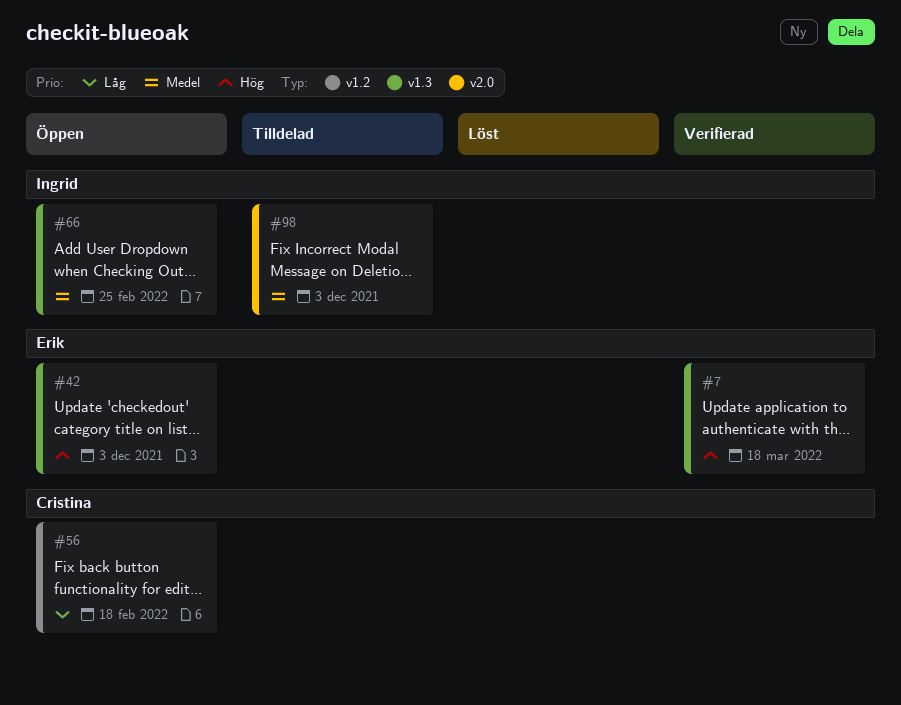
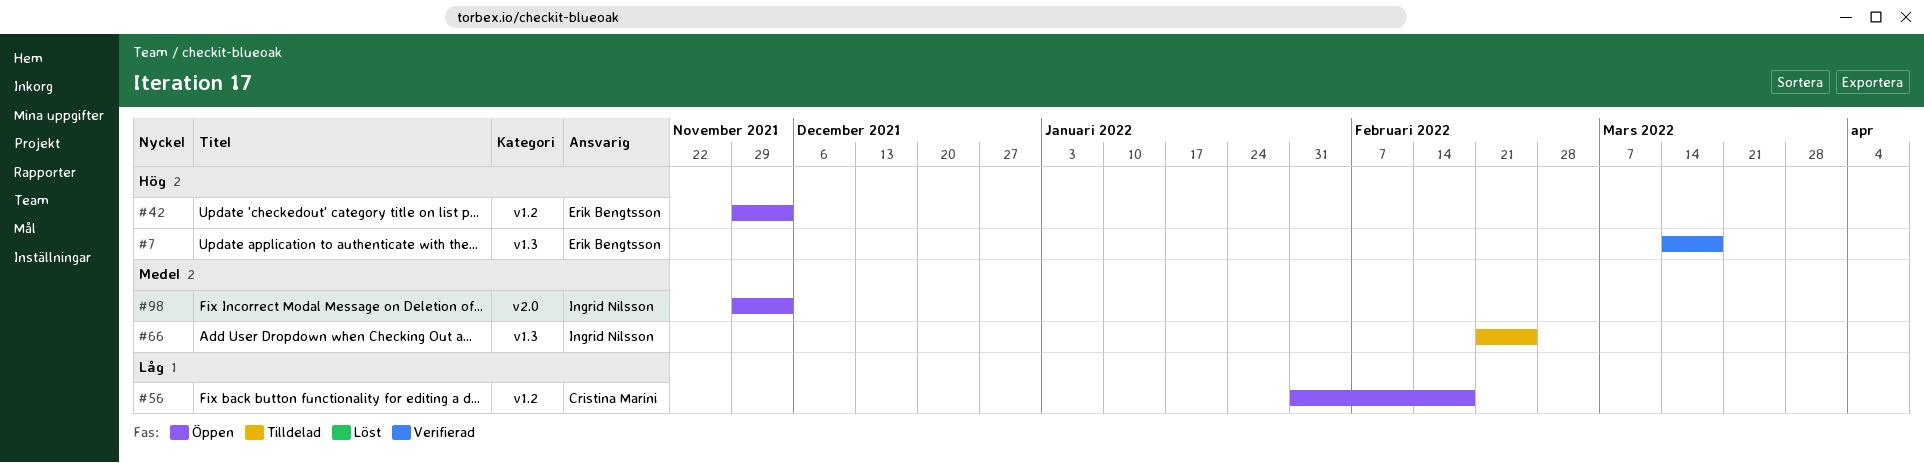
#42, label: v1.3 -> v1.2
#66, status: Öppen -> Tilldelad
#98, status: Tilldelad -> Öppen

